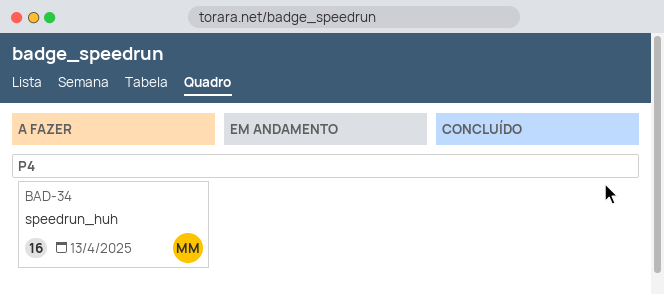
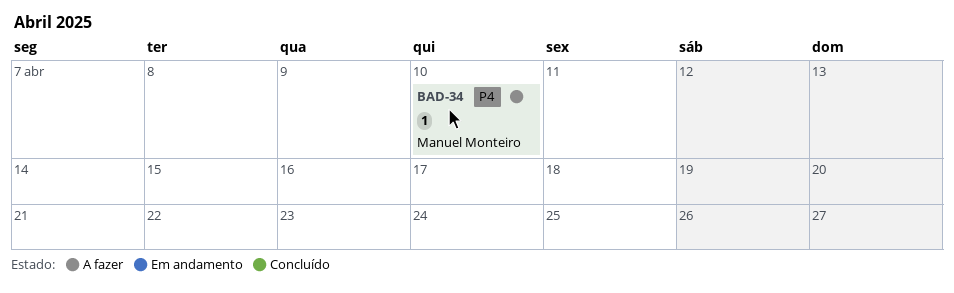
BAD-34, estimate: 16 -> 1
BAD-34, due: Apr 13 -> Apr 10

